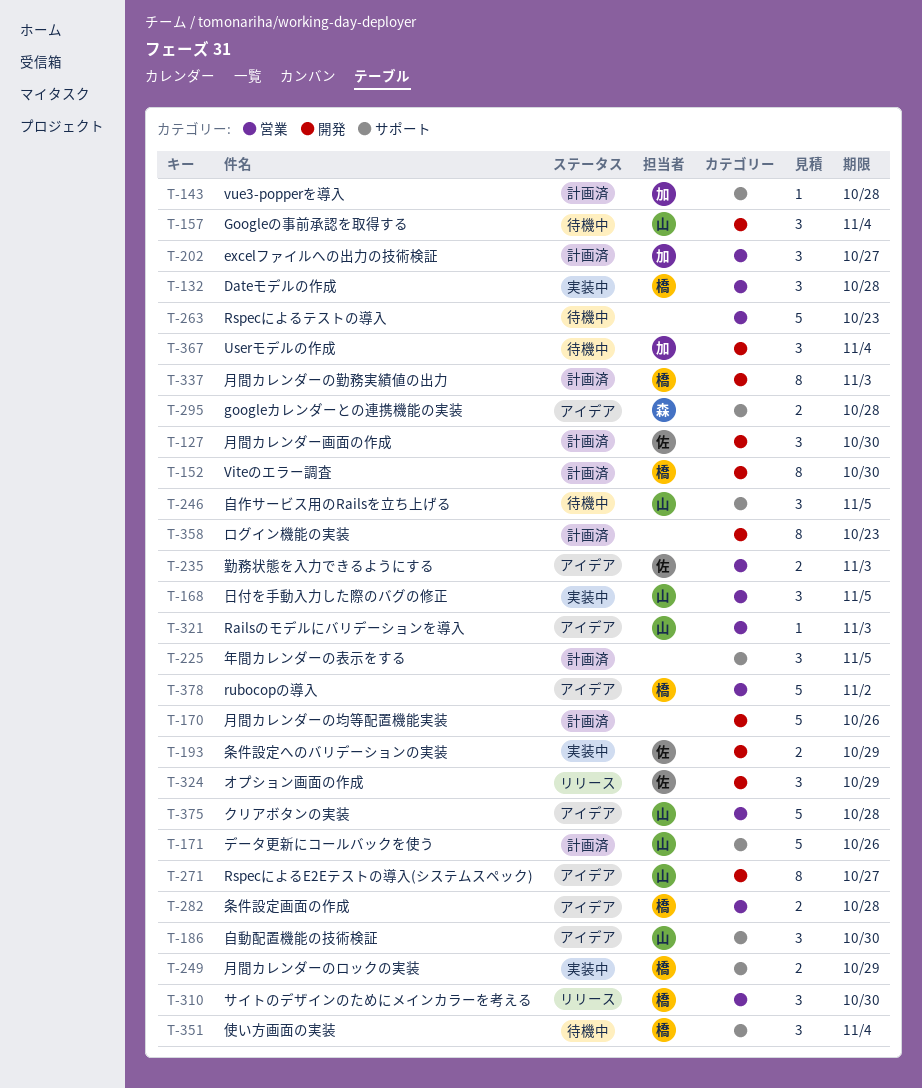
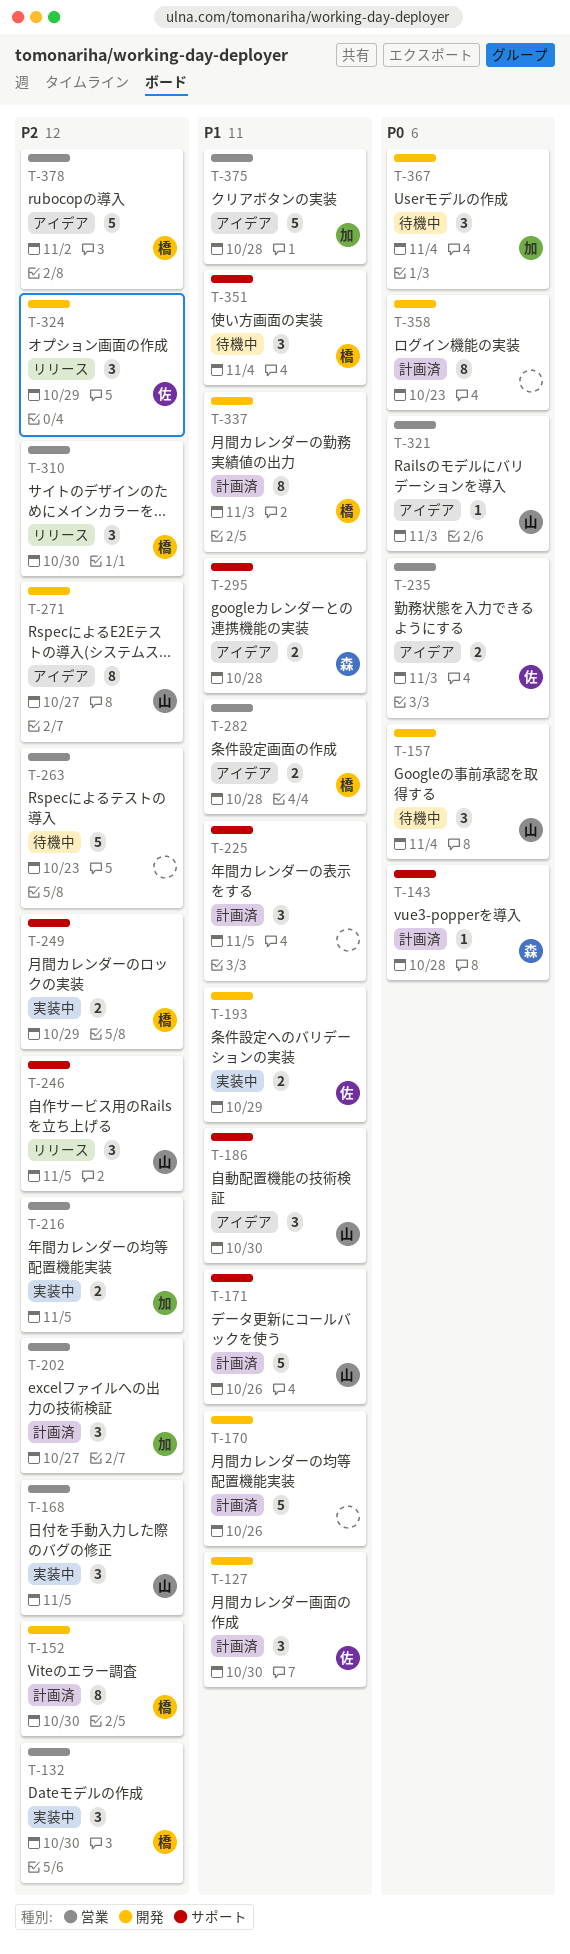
T-132, due: Oct 28 -> Oct 30
T-143, owner: 加 -> 森
T-216: none -> present
T-246, status: 待機中 -> リリース
T-375, owner: 山 -> 加

